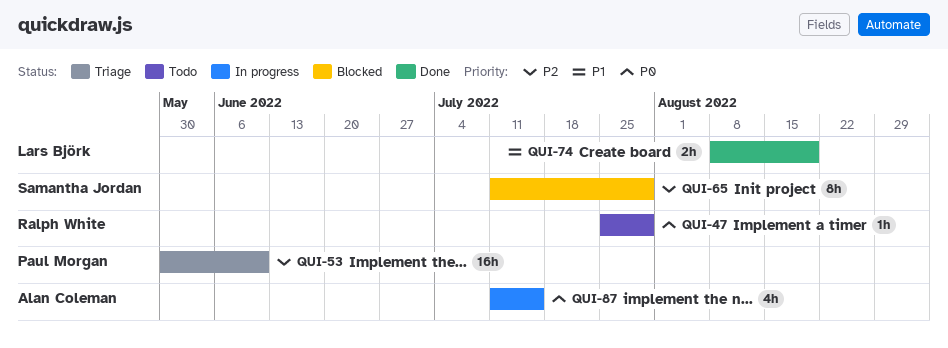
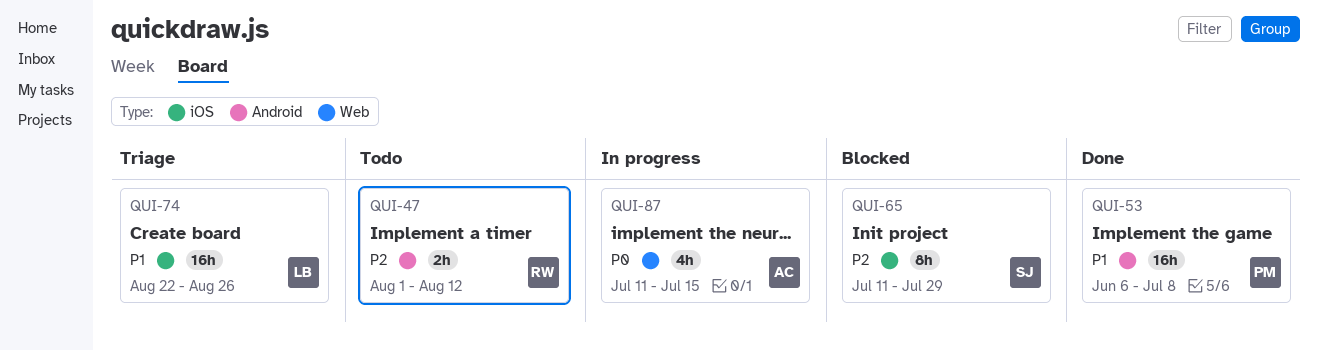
QUI-47, priority: P0 -> P2
QUI-47, estimate: 1h -> 2h
QUI-47, start: Jul 25 -> Aug 1
QUI-47, due: Jul 29 -> Aug 12
QUI-53, status: Triage -> Done
QUI-53, priority: P2 -> P1
QUI-53, start: May 30 -> Jun 6
QUI-53, due: Jun 10 -> Jul 8
QUI-74, status: Done -> Triage
QUI-74, estimate: 2h -> 16h
QUI-74, start: Aug 8 -> Aug 22
QUI-74, due: Aug 19 -> Aug 26

